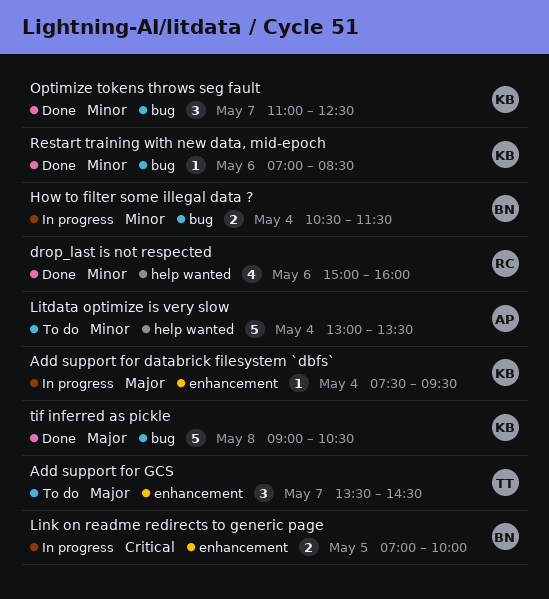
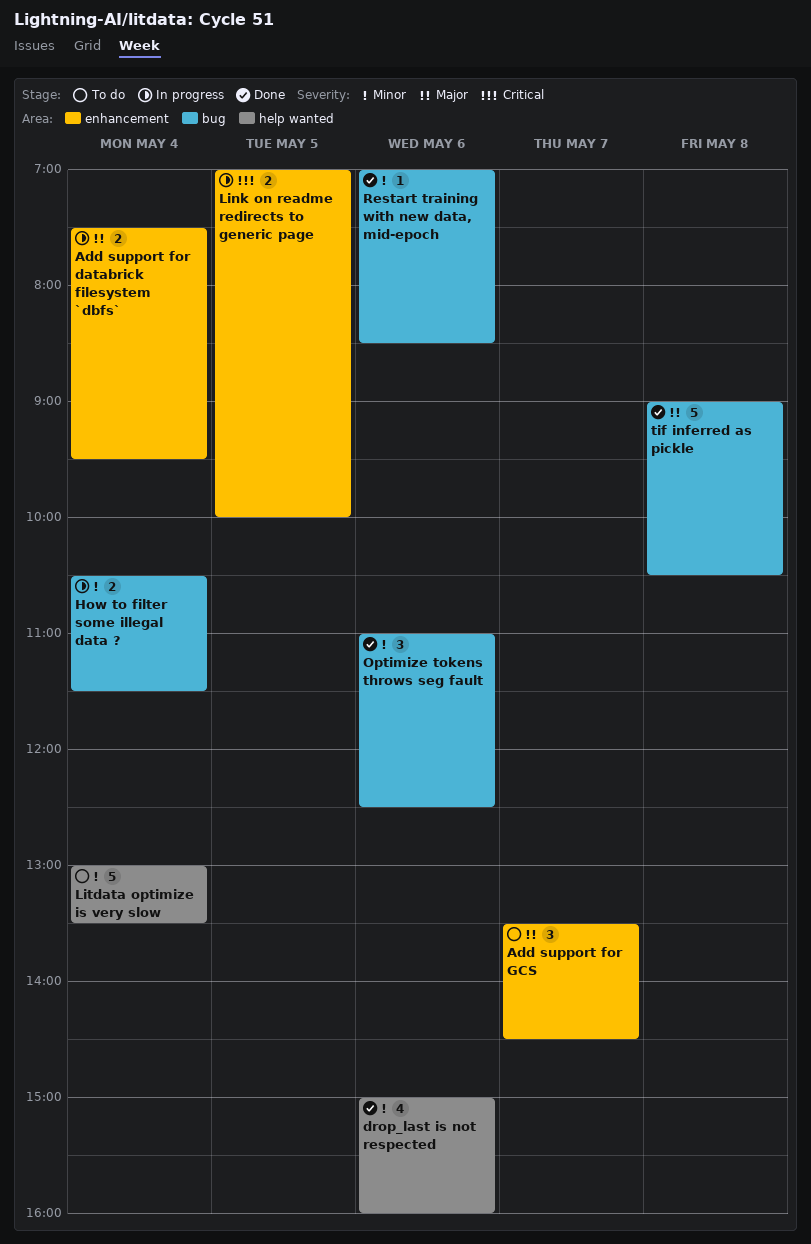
Add support for databrick filesystem `dbfs`, estimate: 1 -> 2
Optimize tokens throws seg fault, day: May 7 -> May 6

